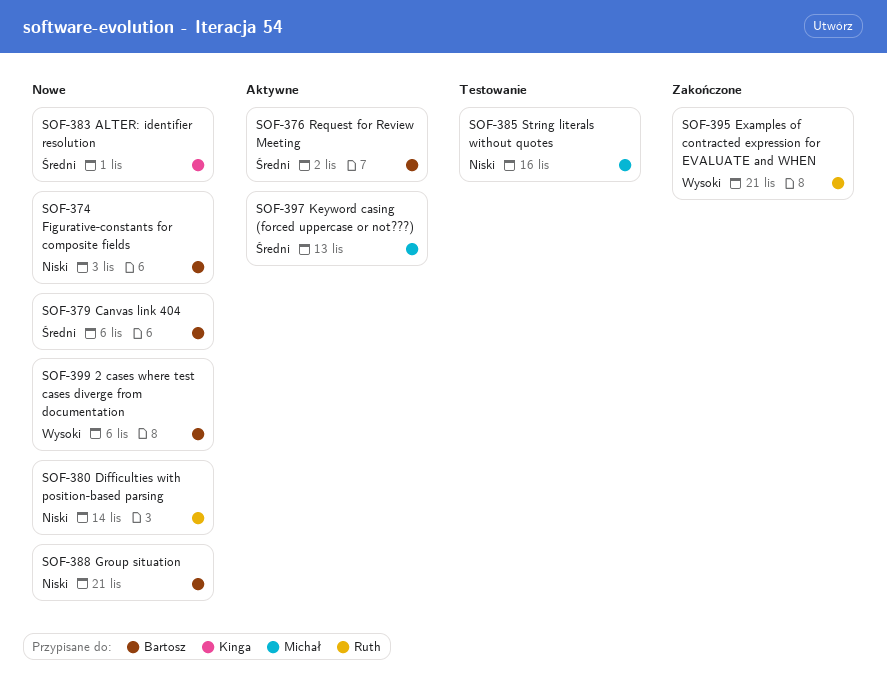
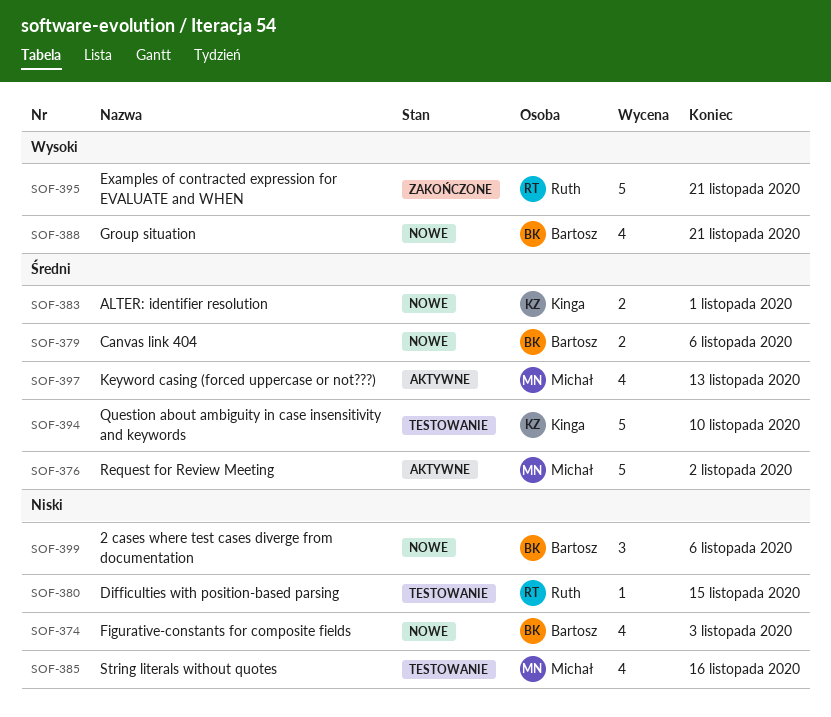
SOF-376, owner: Bartosz -> Michał
SOF-380, status: Nowe -> Testowanie
SOF-380, due: Nov 14 -> Nov 15
SOF-388, priority: Niski -> Wysoki
SOF-394: none -> present
SOF-399, priority: Wysoki -> Niski

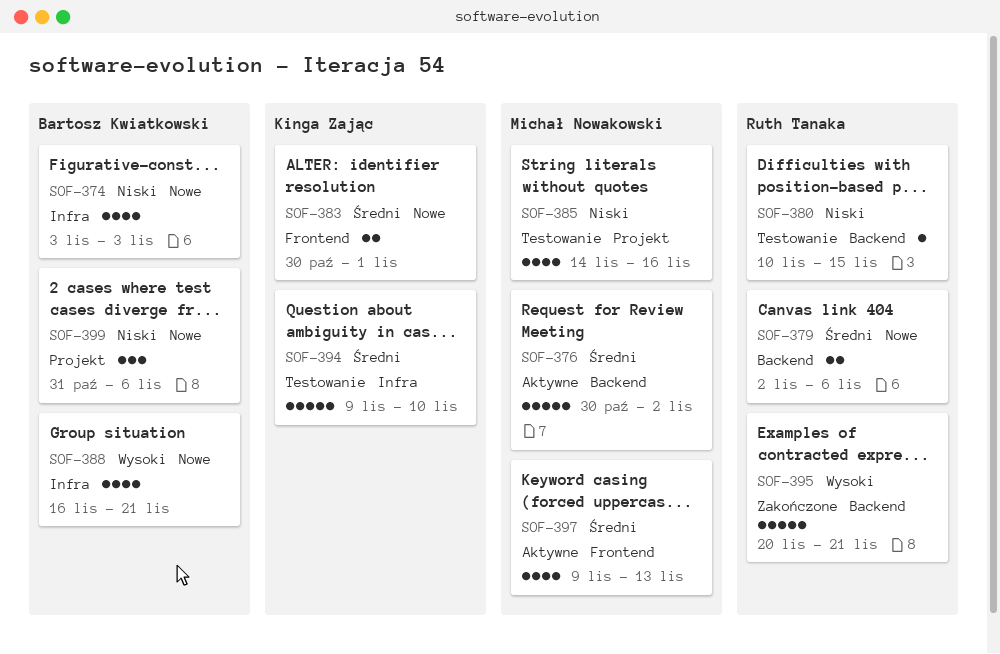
SOF-379, owner: Bartosz Kwiatkowski -> Ruth Tanaka

